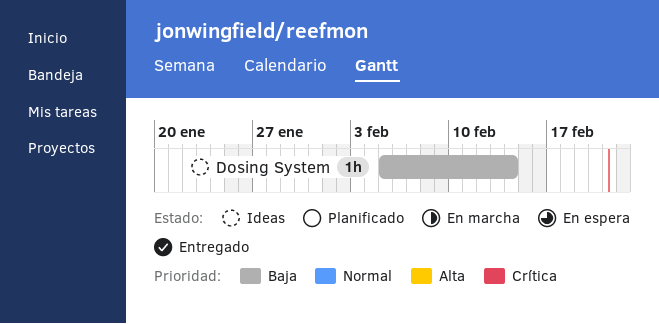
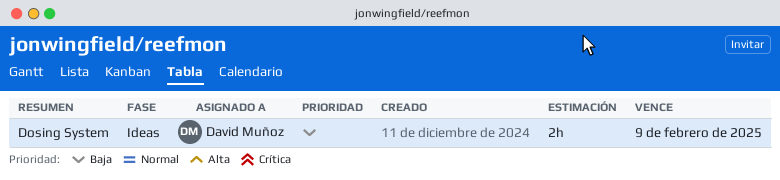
Dosing System, estimate: 1h -> 2h
Dosing System, due: Feb 14 -> Feb 9

